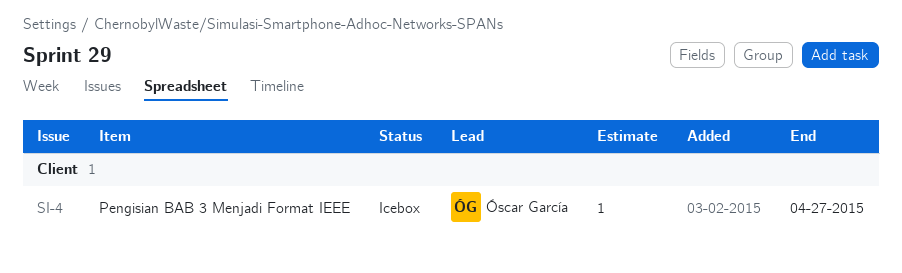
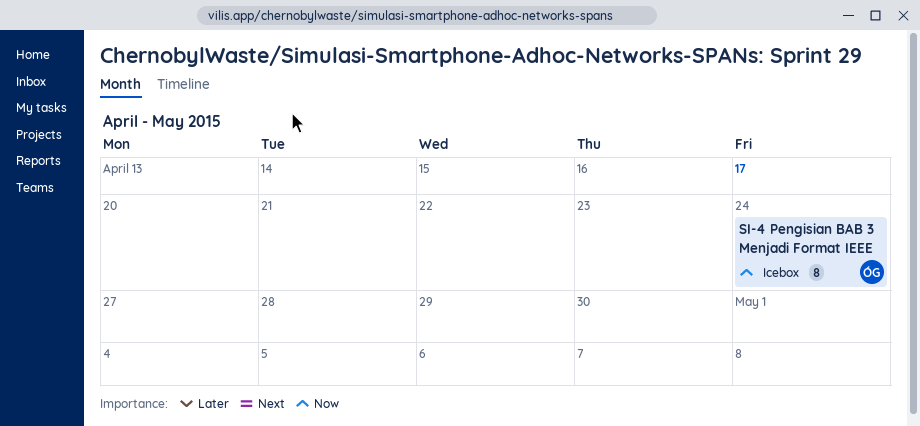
SI-4, estimate: 1 -> 8
SI-4, due: Apr 27 -> Apr 24

